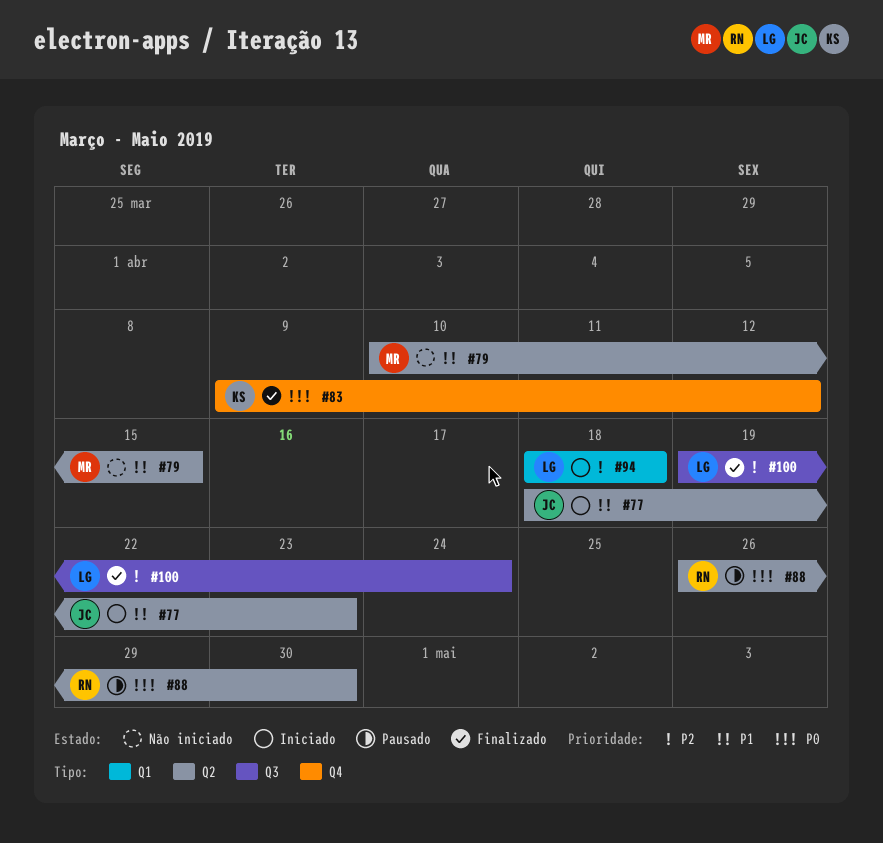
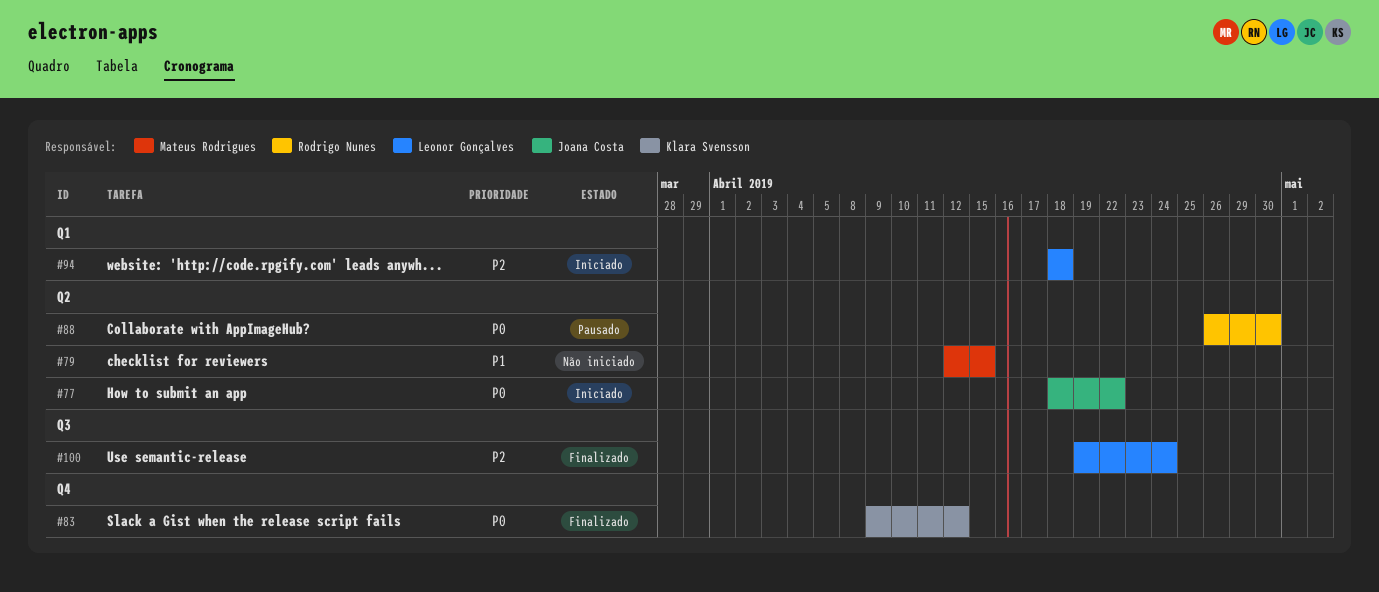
#77, priority: P1 -> P0
#77, due: Apr 23 -> Apr 22
#79, start: Apr 10 -> Apr 12

